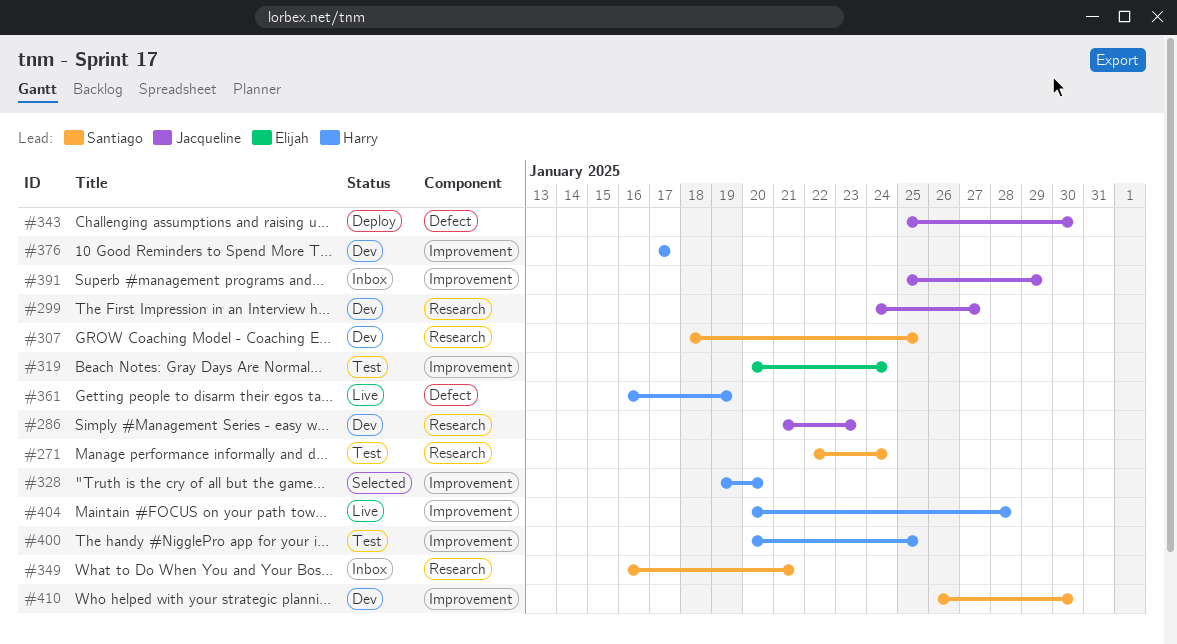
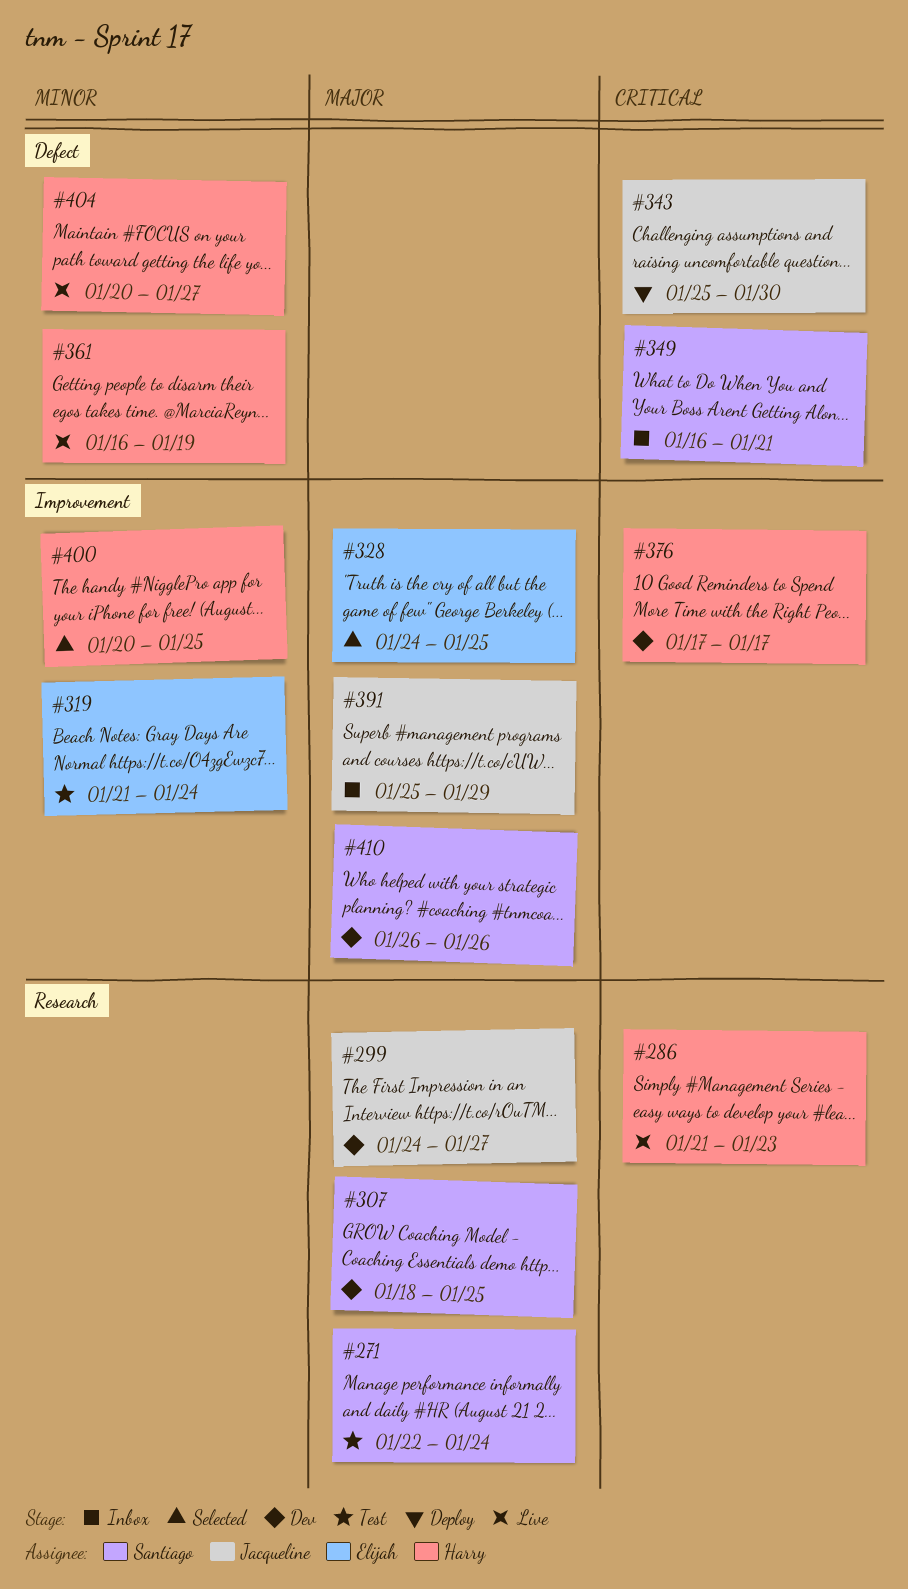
#286, status: Dev -> Live
#286, owner: Jacqueline -> Harry
#319, start: Jan 20 -> Jan 21
#328, owner: Harry -> Elijah
#328, start: Jan 19 -> Jan 24
#328, due: Jan 20 -> Jan 25
#349, label: Research -> Defect
#400, status: Test -> Selected
#404, label: Improvement -> Defect
#404, due: Jan 28 -> Jan 27
#410, due: Jan 30 -> Jan 26

